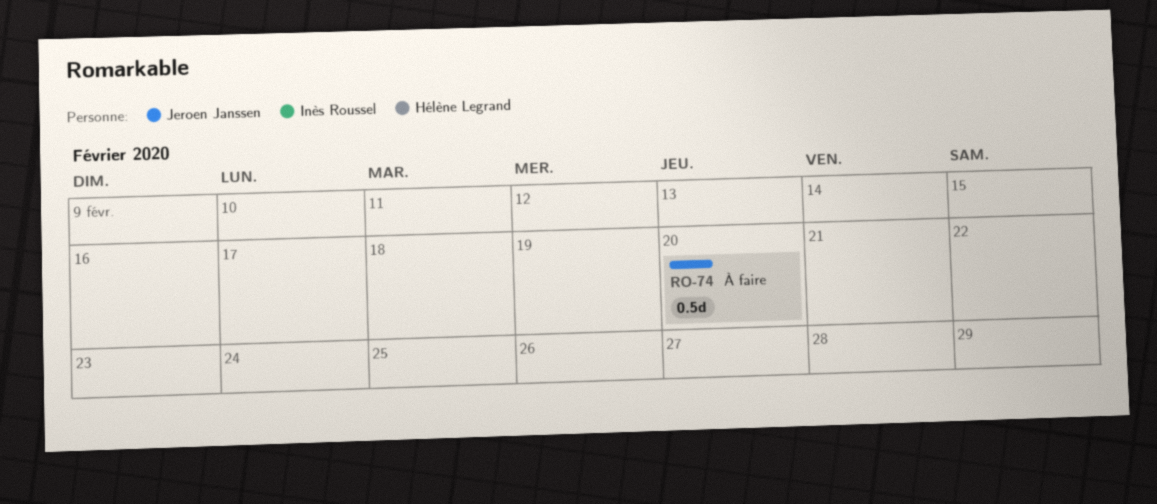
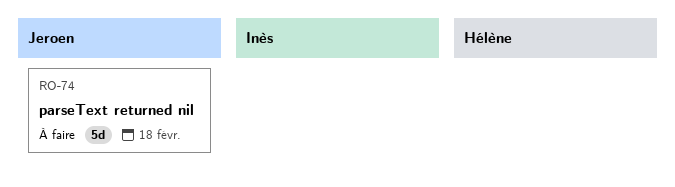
RO-74, estimate: 0.5d -> 5d
RO-74, due: Feb 20 -> Feb 18

